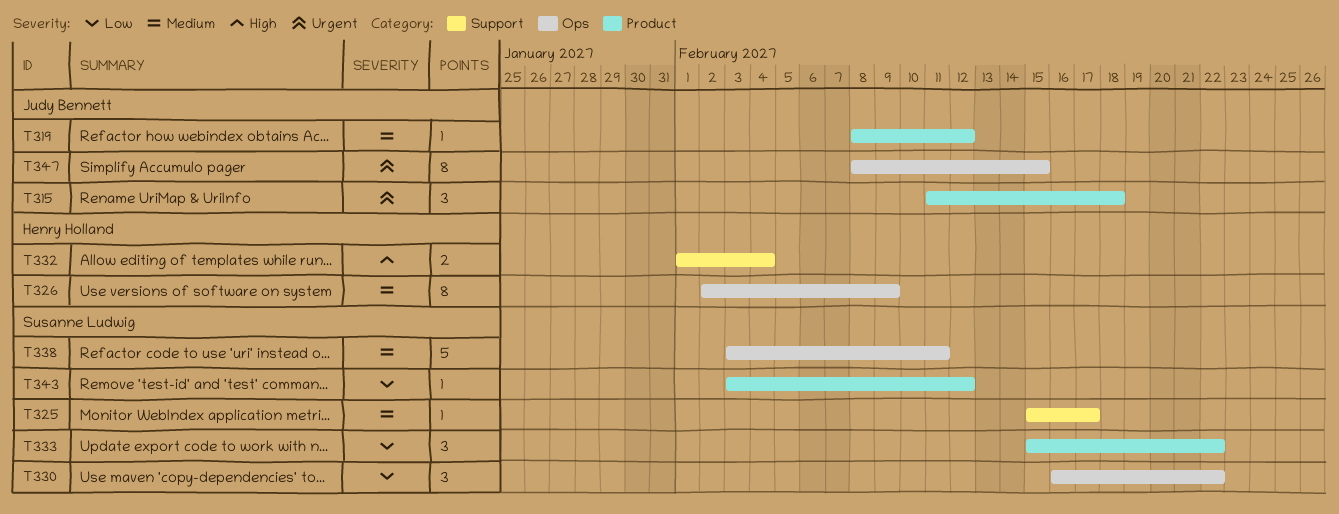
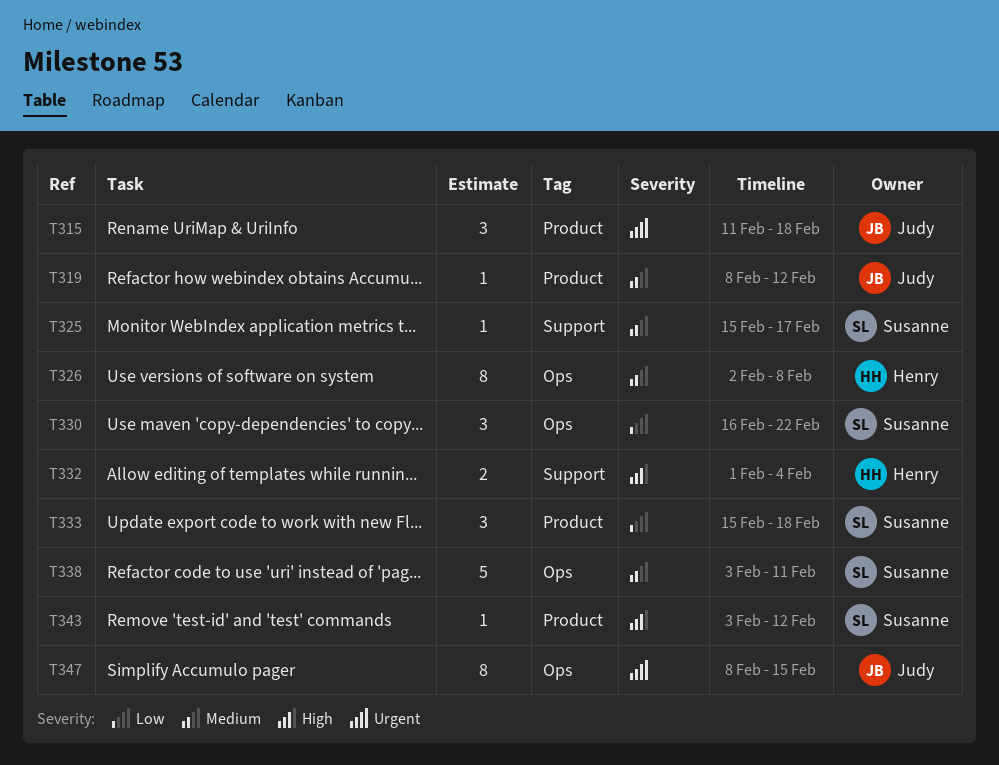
T326, due: Feb 9 -> Feb 8
T333, due: Feb 22 -> Feb 18
T343, priority: Low -> High

